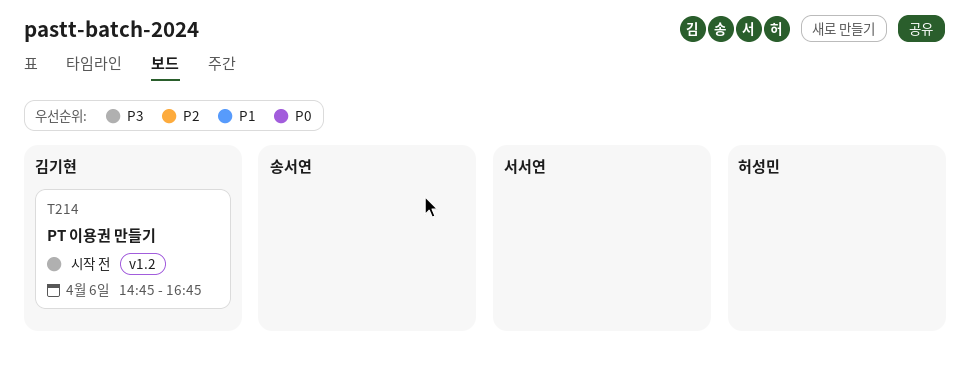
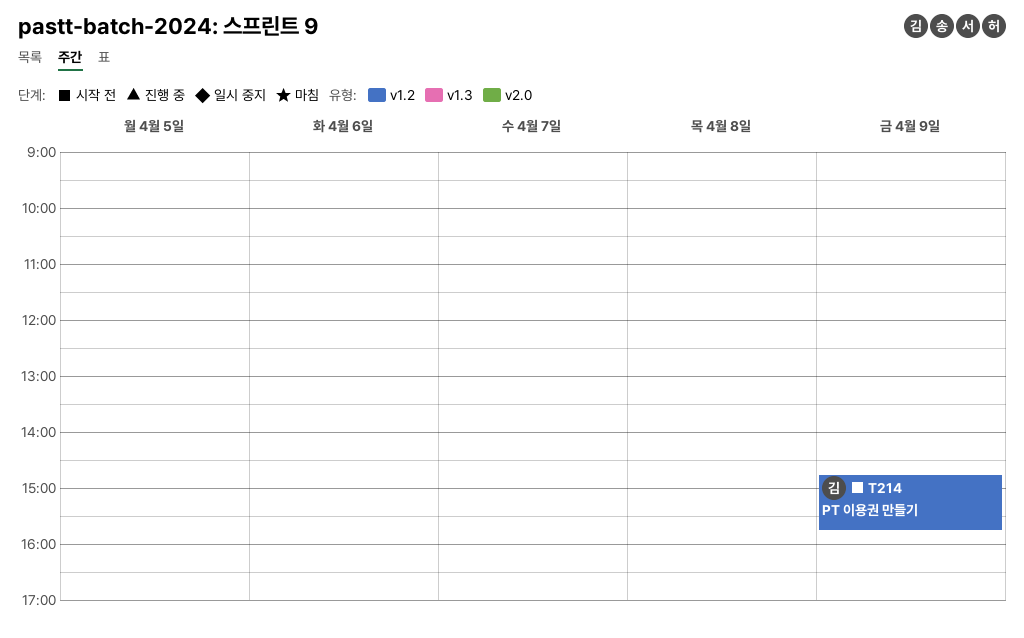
T214, day: Apr 6 -> Apr 9
T214, ends: 16:45 -> 15:45

